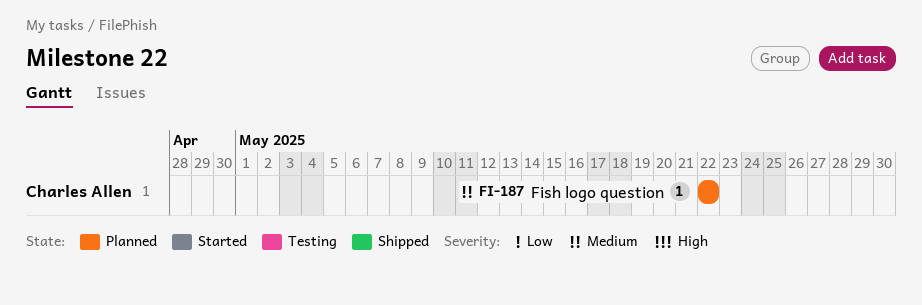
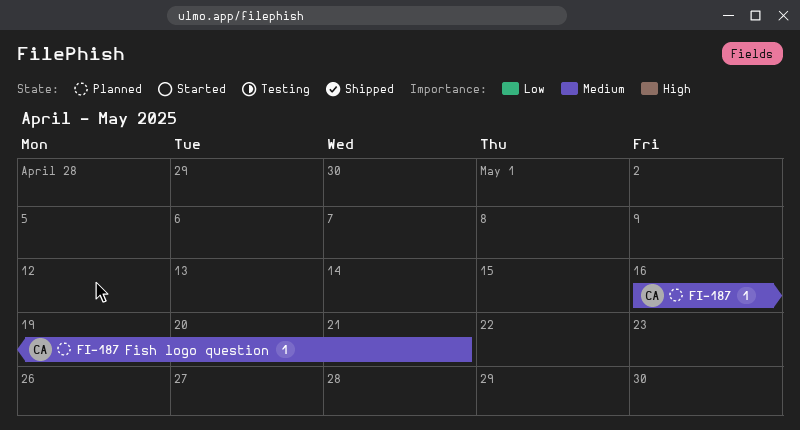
FI-187, start: May 22 -> May 16
FI-187, due: May 22 -> May 21

